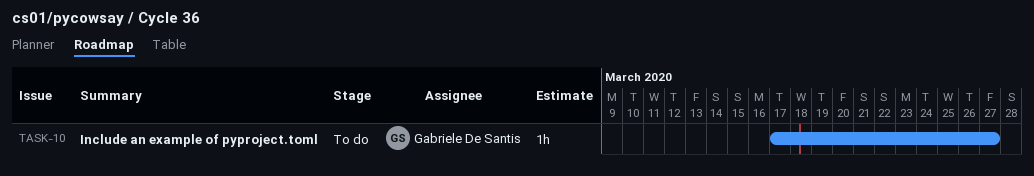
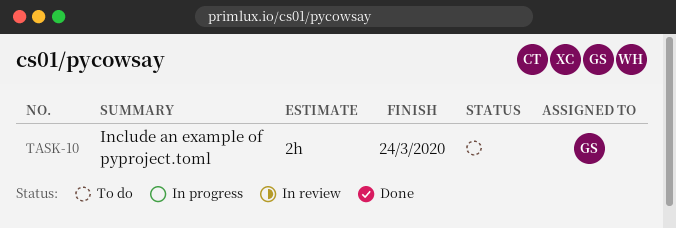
TASK-10, estimate: 1h -> 2h
TASK-10, due: Mar 27 -> Mar 24

